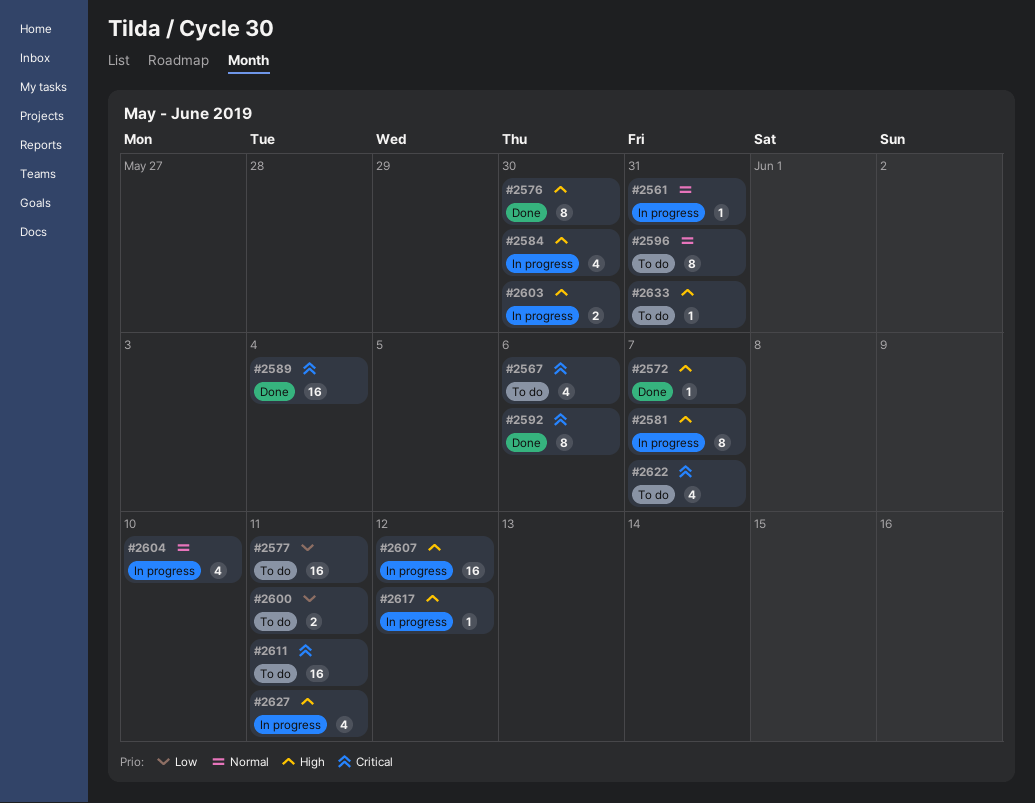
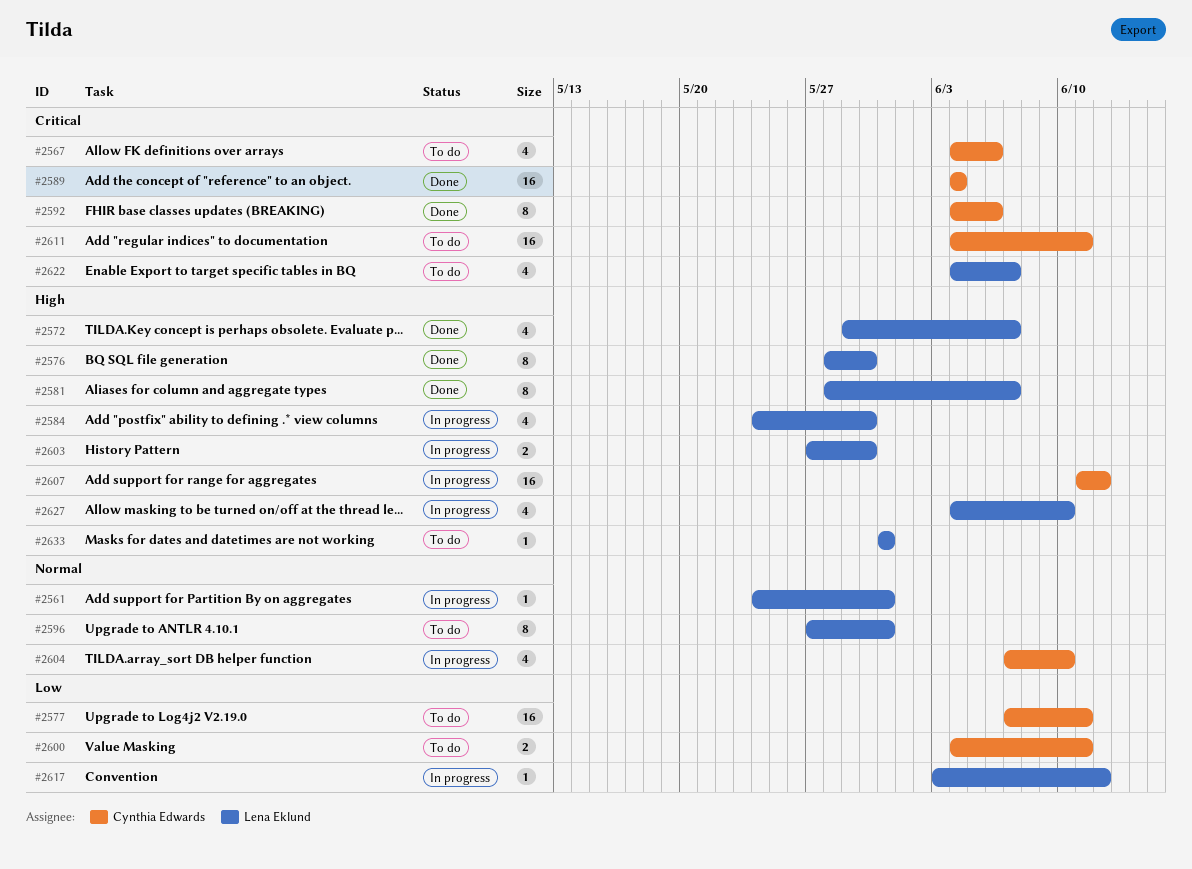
#2572, estimate: 1 -> 4
#2581, status: In progress -> Done
#2617, priority: High -> Low
#2627, due: Jun 11 -> Jun 10

